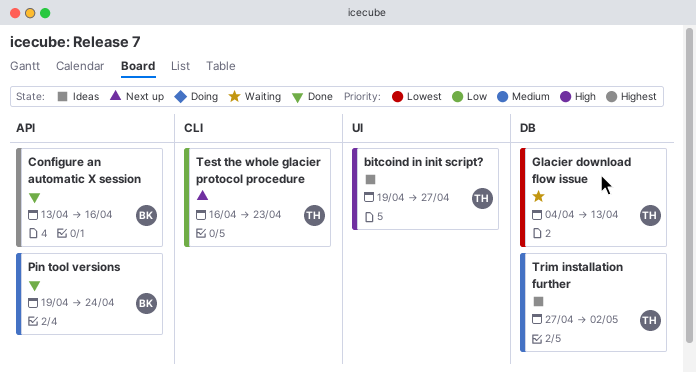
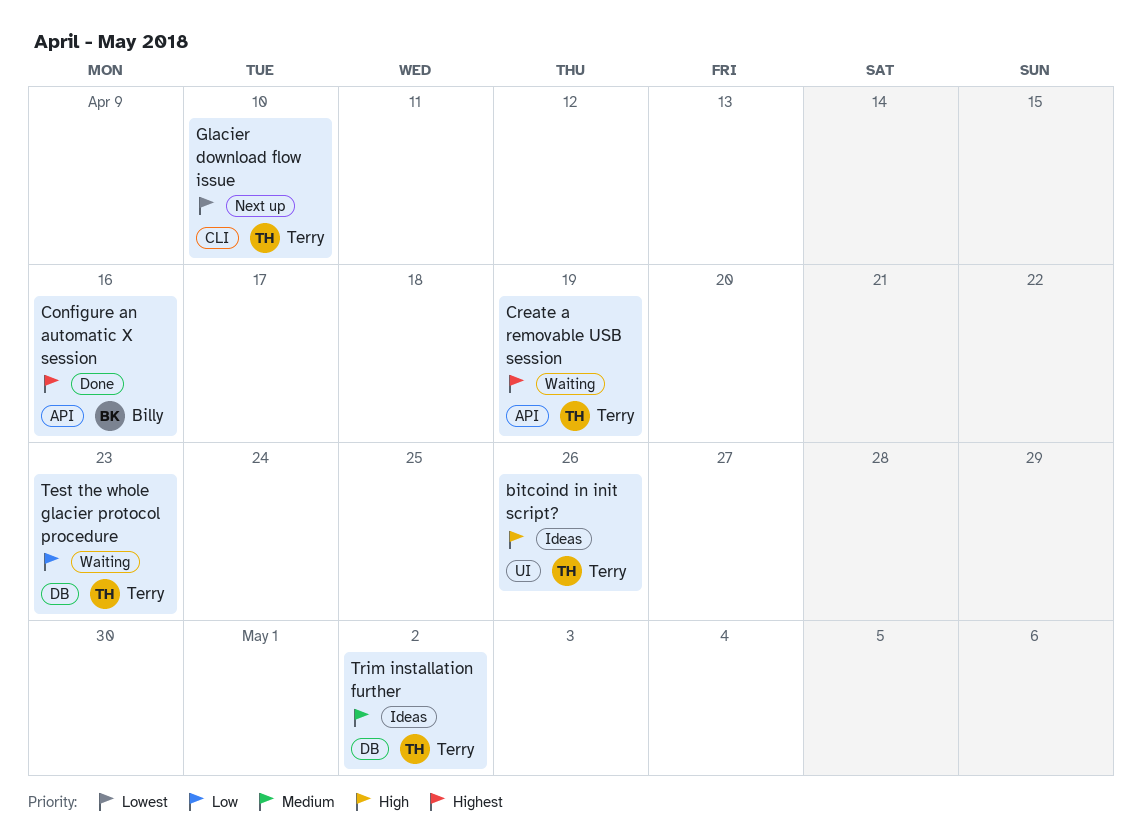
bitcoind in init script?, due: Apr 27 -> Apr 26
Create a removable USB session: none -> present
Glacier download flow issue, status: Waiting -> Next up
Glacier download flow issue, label: DB -> CLI
Glacier download flow issue, due: Apr 13 -> Apr 10
Pin tool versions: present -> none
Test the whole glacier protocol procedure, status: Next up -> Waiting
Test the whole glacier protocol procedure, label: CLI -> DB

